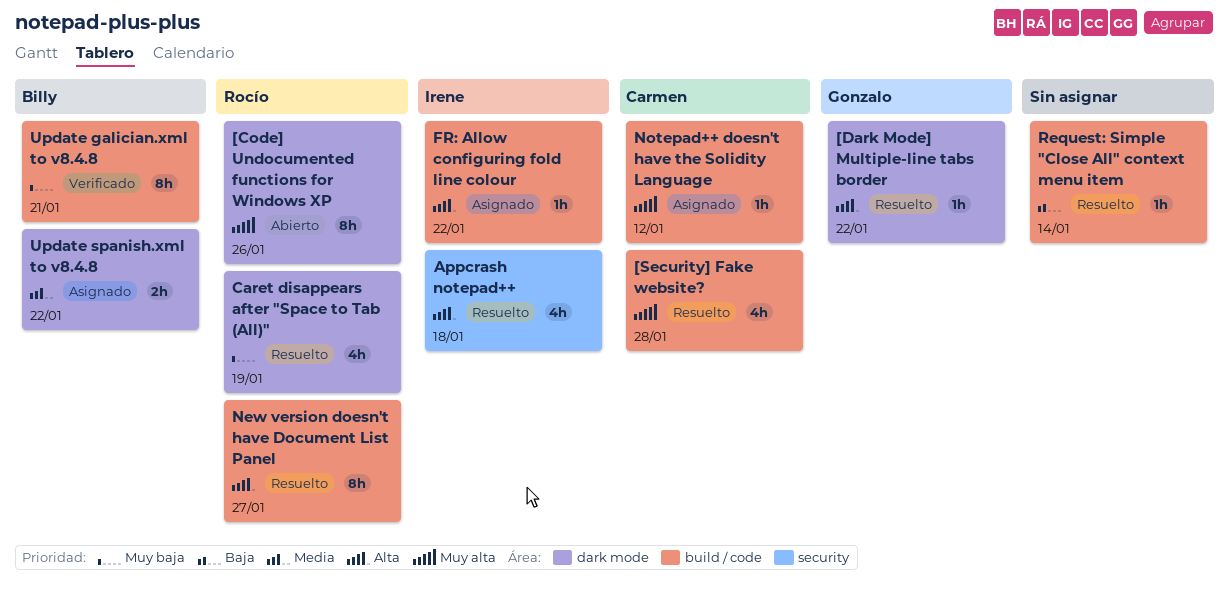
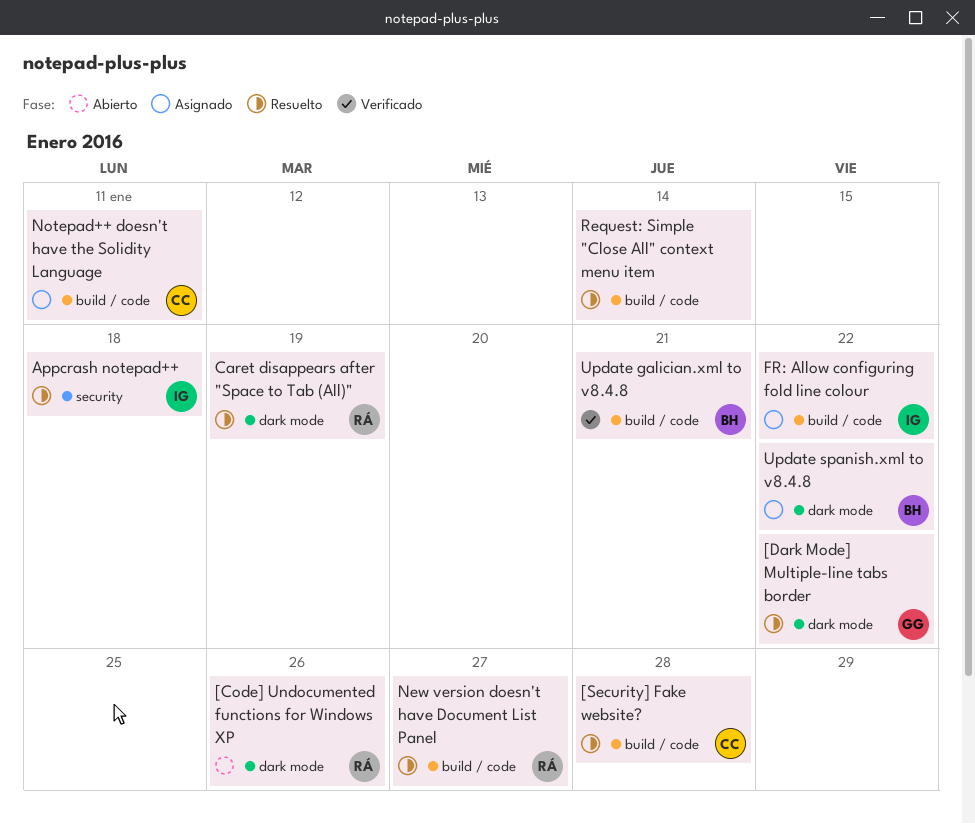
Notepad++ doesn't have the Solidity Language, due: Jan 12 -> Jan 11

